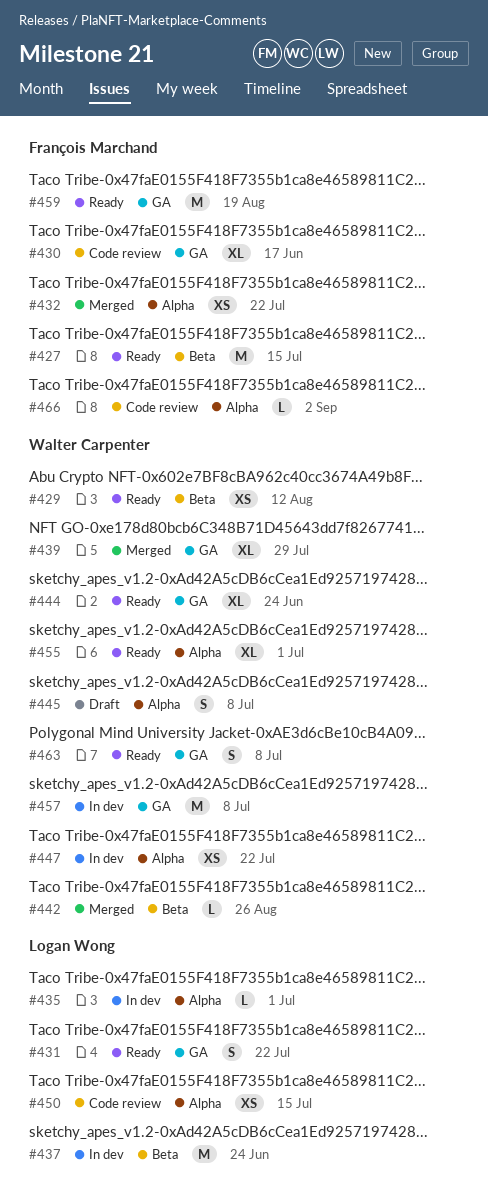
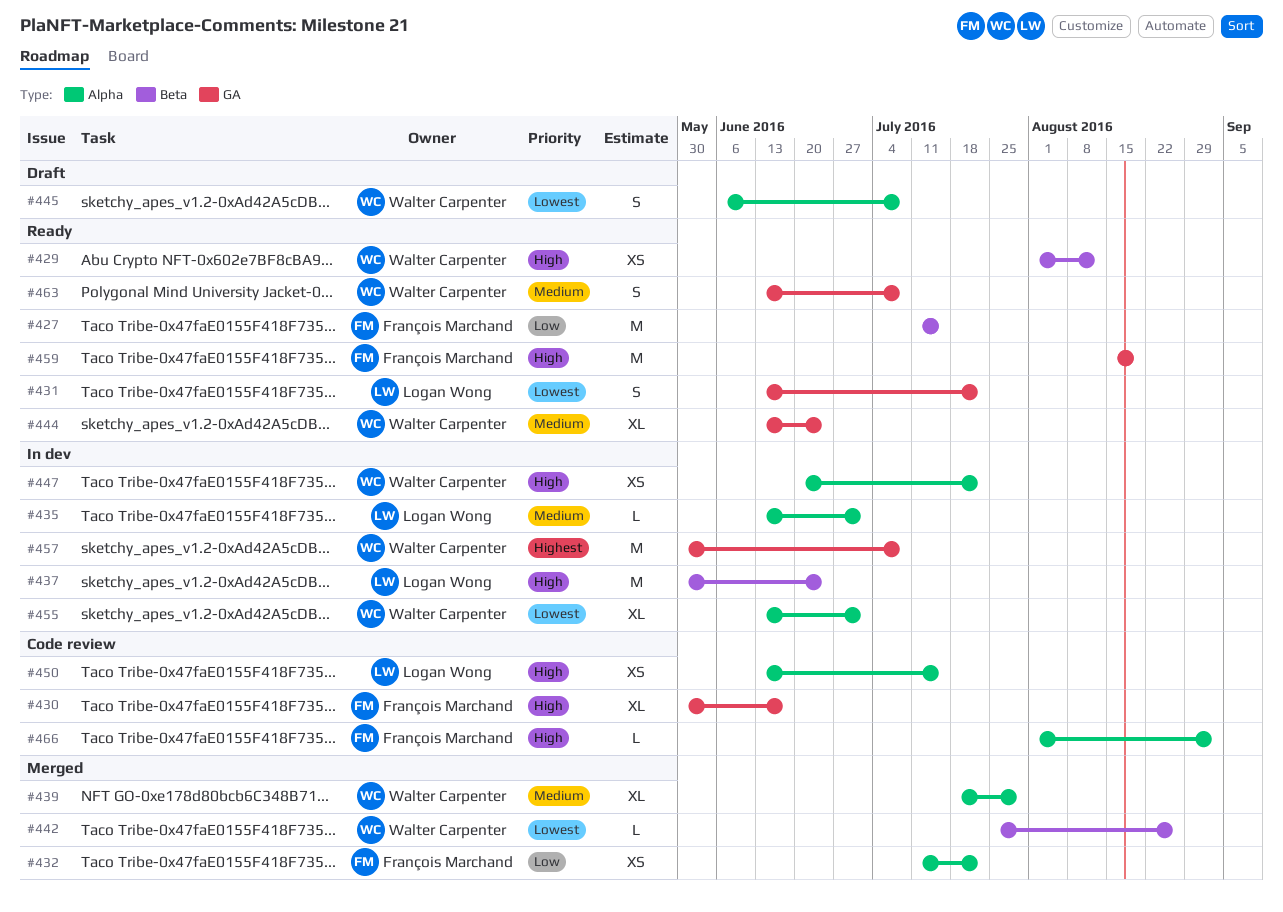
#439, label: GA -> Alpha
#455, status: Ready -> In dev

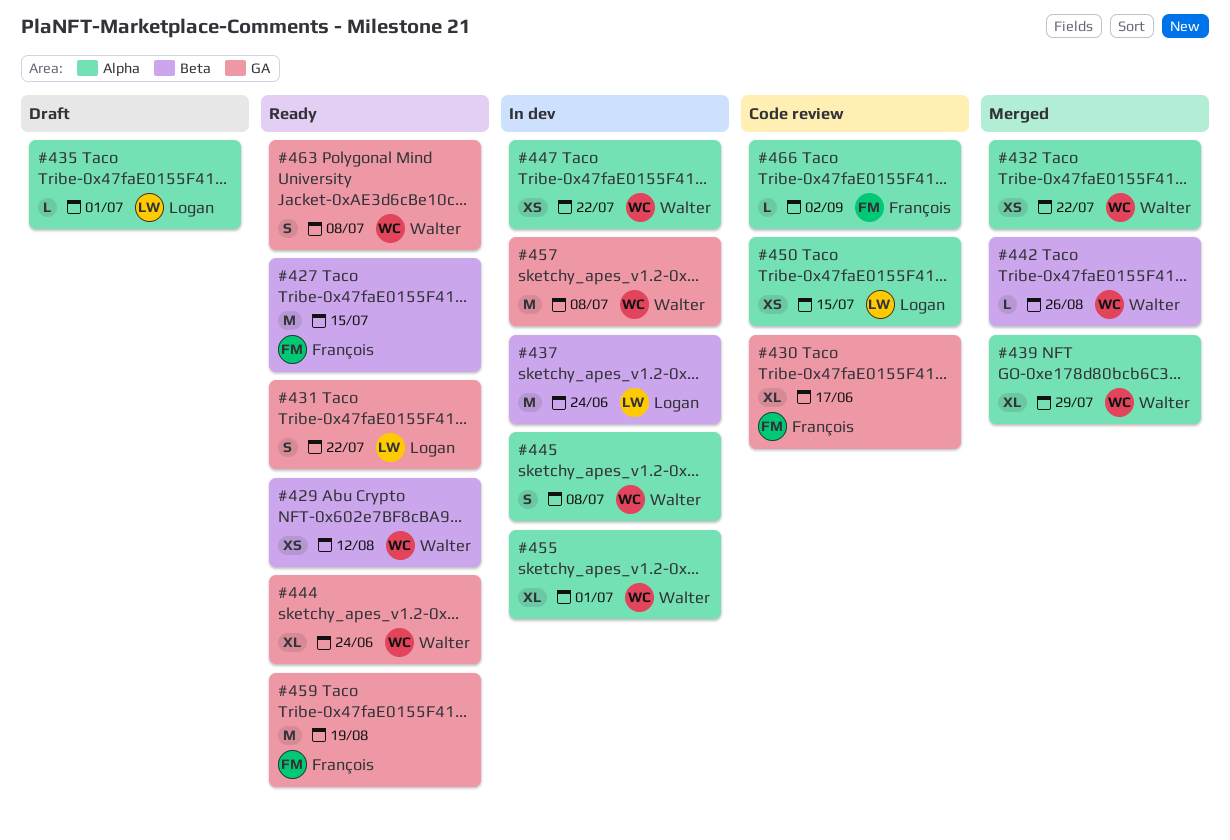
#432, owner: François Marchand -> Walter Carpenter
#435, status: In dev -> Draft
#445, status: Draft -> In dev

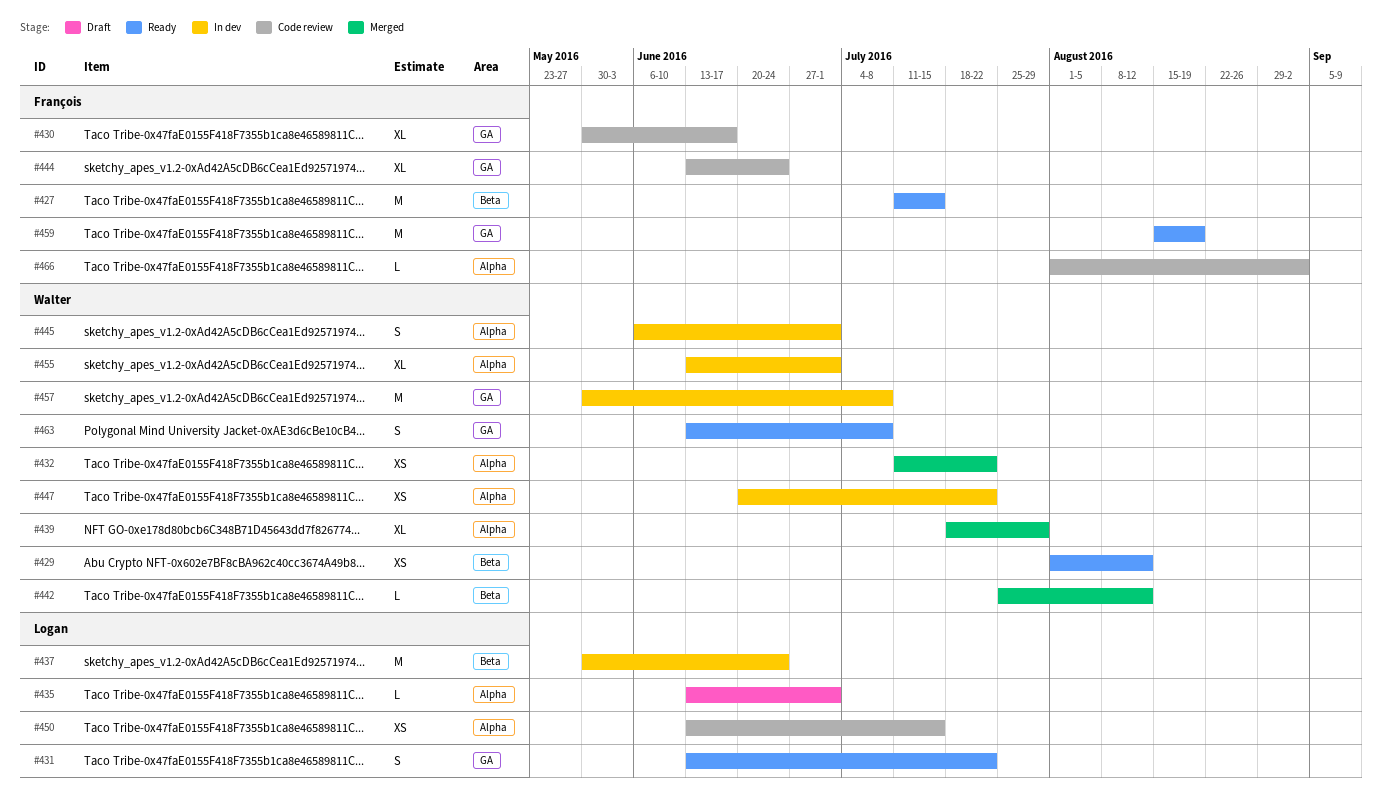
#442, due: Aug 26 -> Aug 12
#444, status: Ready -> Code review
#444, owner: Walter -> François
#445, due: Jul 8 -> Jul 1

